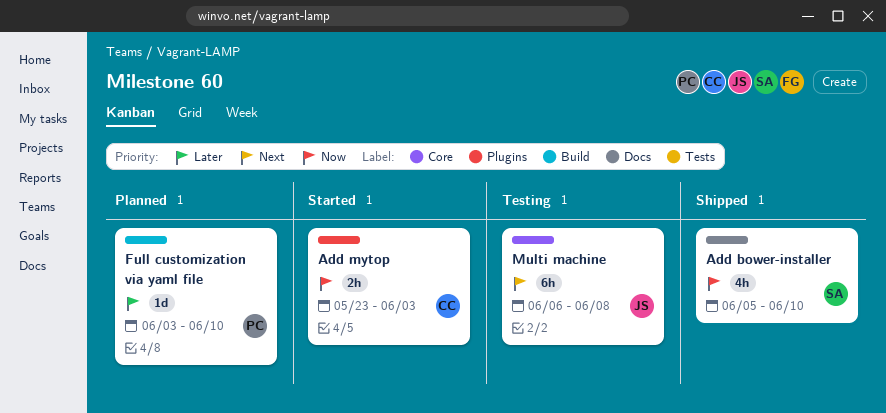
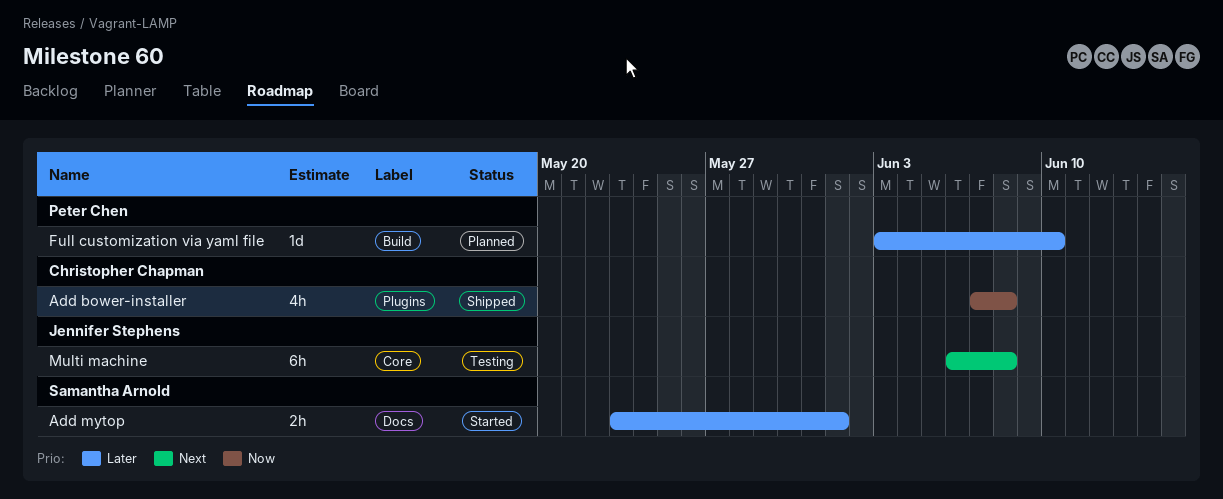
Add bower-installer, owner: Samantha Arnold -> Christopher Chapman
Add bower-installer, label: Docs -> Plugins
Add bower-installer, start: Jun 5 -> Jun 7
Add bower-installer, due: Jun 10 -> Jun 8
Add mytop, owner: Christopher Chapman -> Samantha Arnold
Add mytop, priority: Now -> Later
Add mytop, label: Plugins -> Docs
Add mytop, due: Jun 3 -> Jun 1

